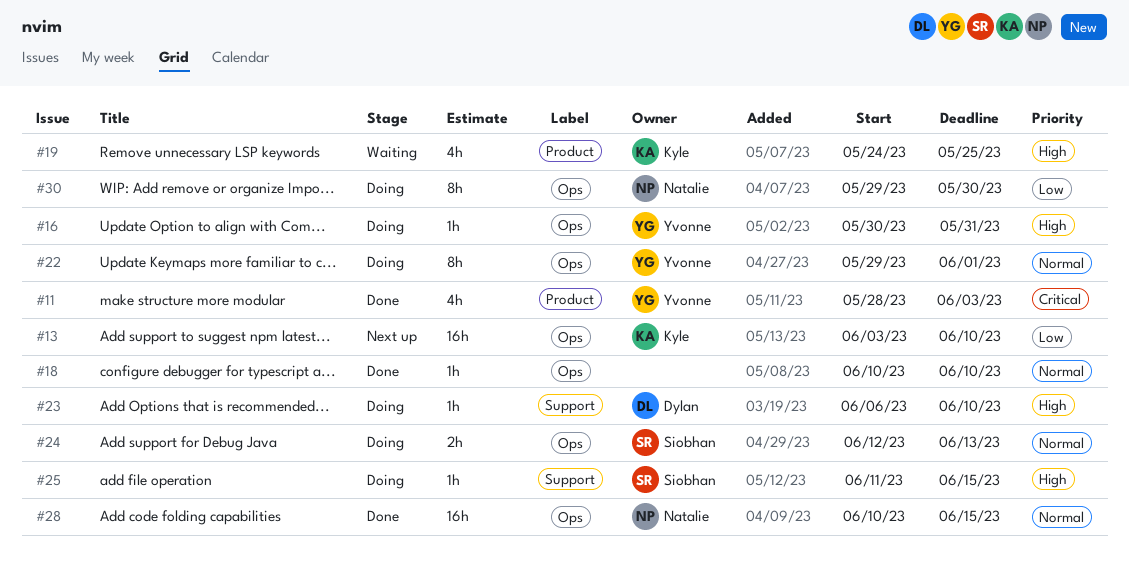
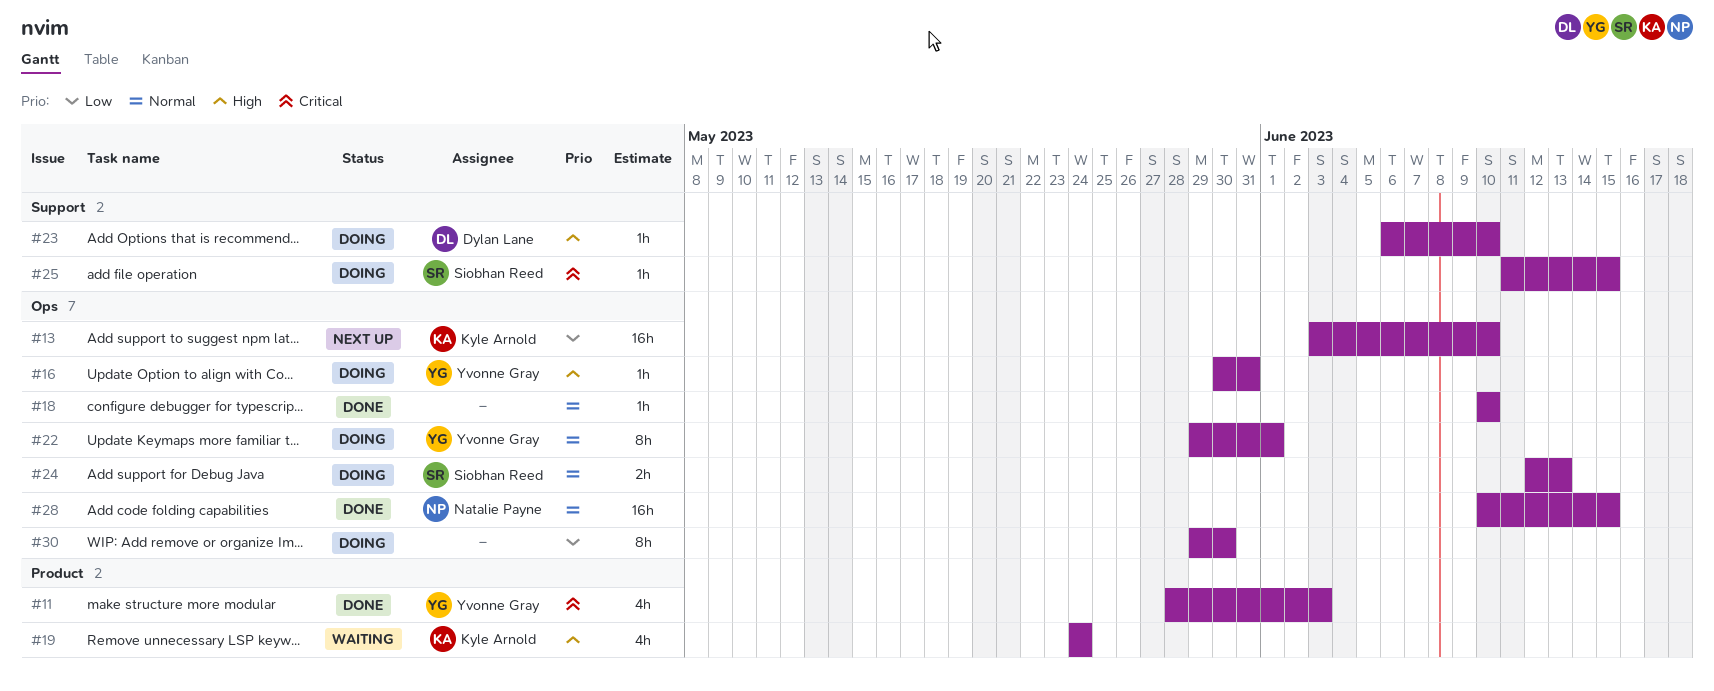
#19, due: May 25 -> May 24
#25, priority: High -> Critical
#30, owner: Natalie Payne -> none

